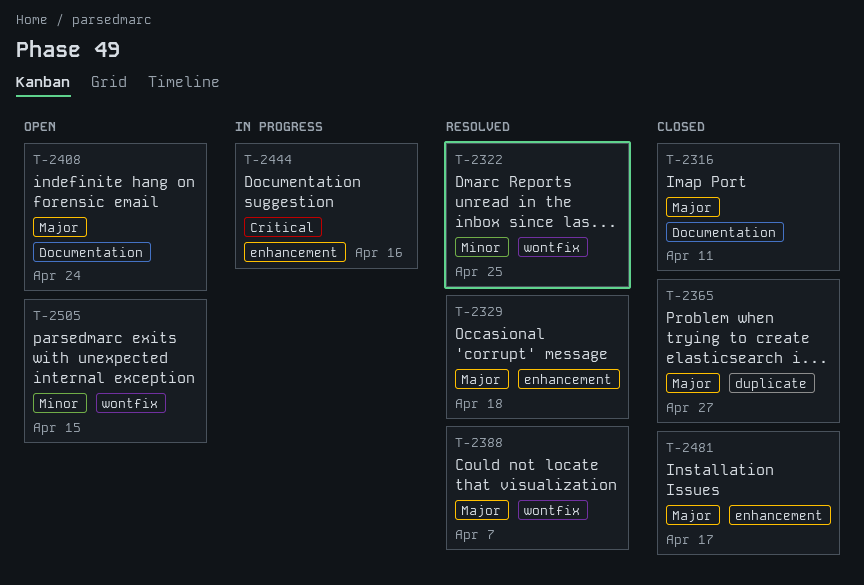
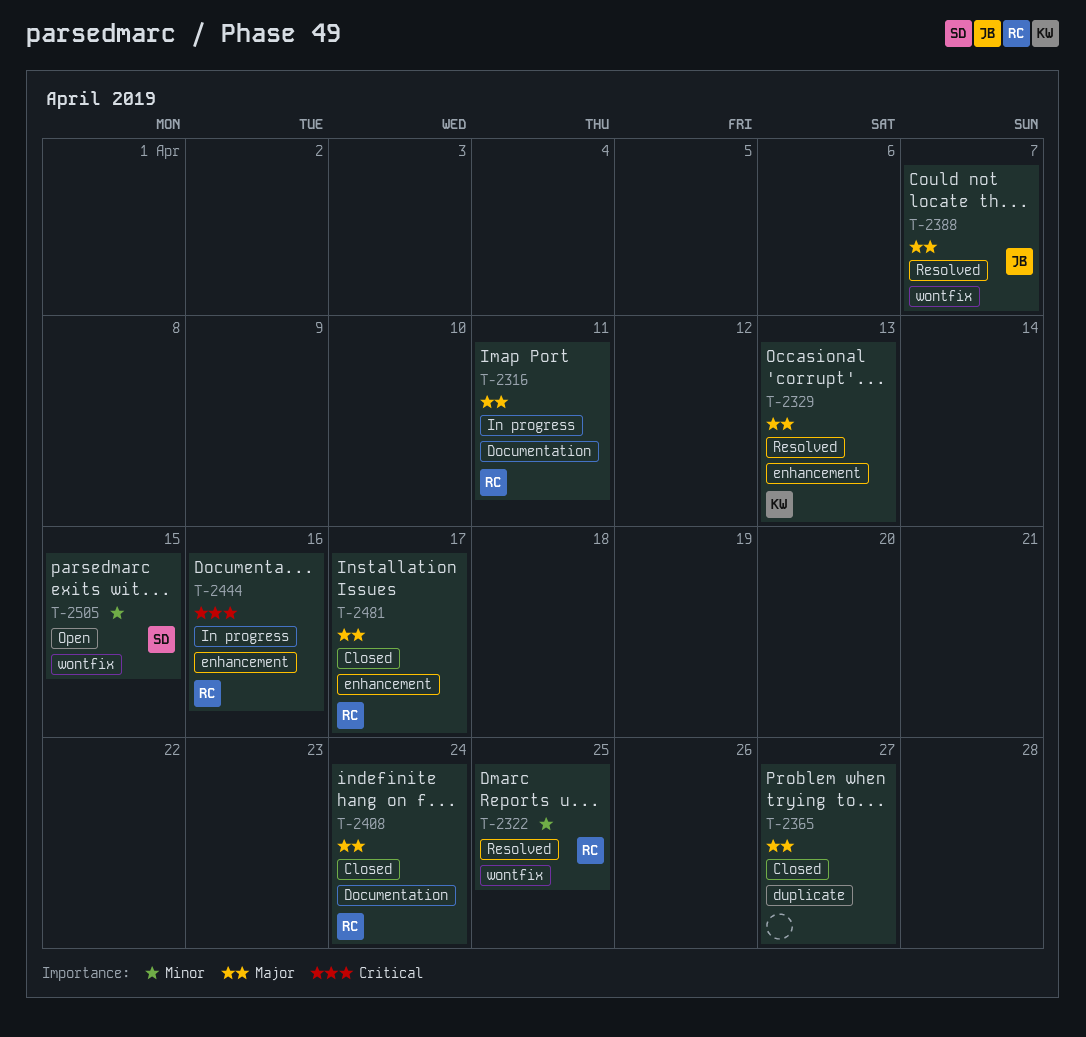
T-2316, status: Closed -> In progress
T-2329, due: Apr 18 -> Apr 13
T-2408, status: Open -> Closed

